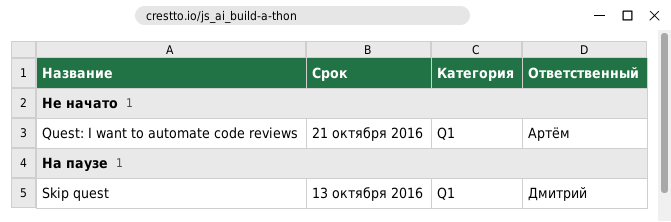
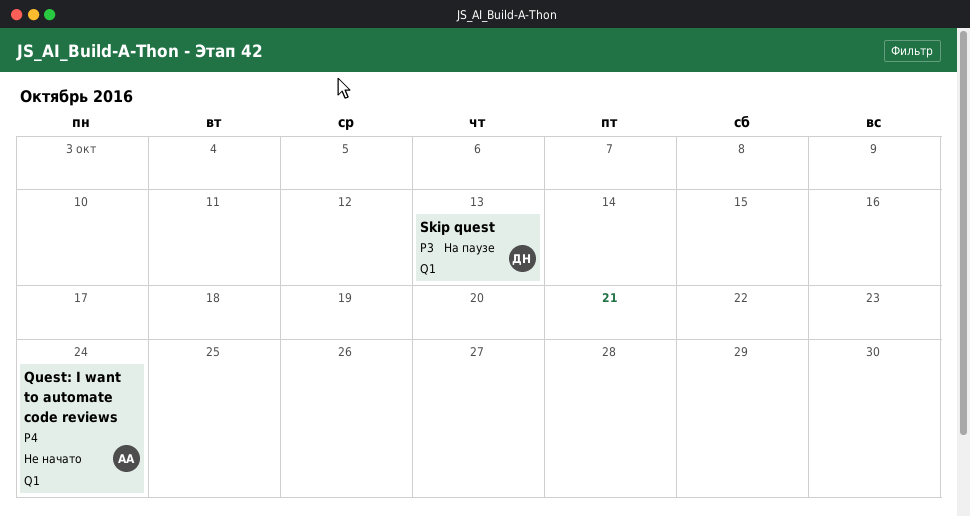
Quest: I want to automate code reviews, due: Oct 21 -> Oct 24

